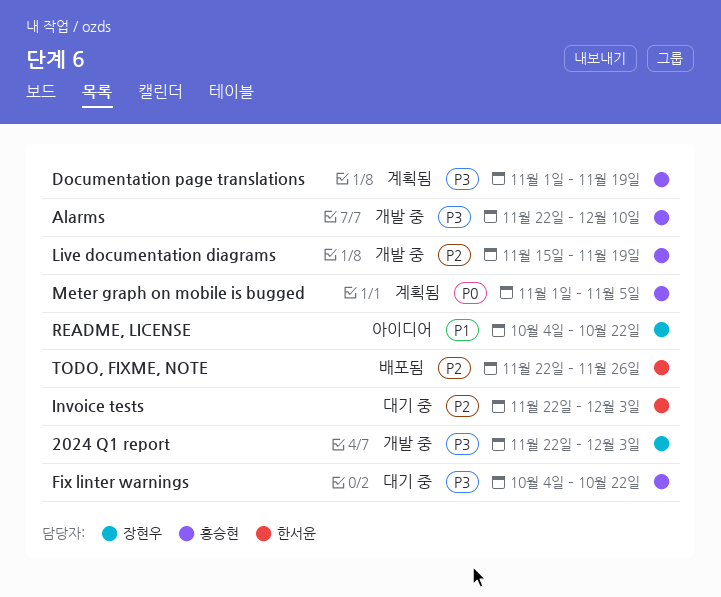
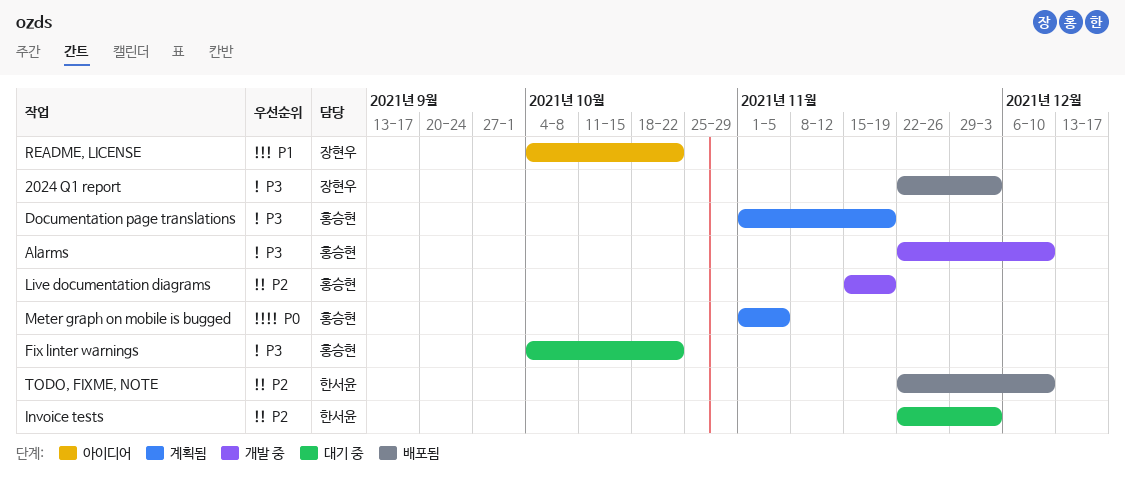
2024 Q1 report, status: 개발 중 -> 배포됨
TODO, FIXME, NOTE, due: Nov 26 -> Dec 10

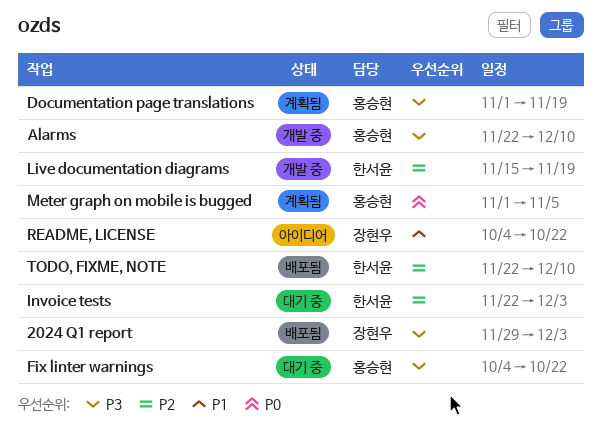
2024 Q1 report, start: Nov 22 -> Nov 29
Live documentation diagrams, owner: 홍승현 -> 한서윤

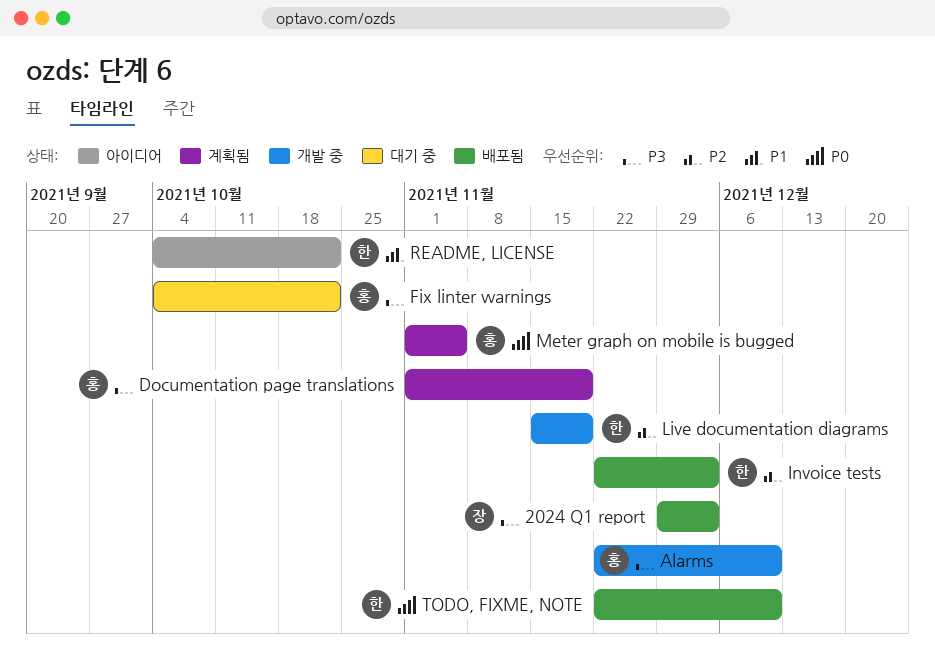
Invoice tests, status: 대기 중 -> 배포됨
README, LICENSE, owner: 장현우 -> 한서윤
TODO, FIXME, NOTE, priority: P2 -> P0

